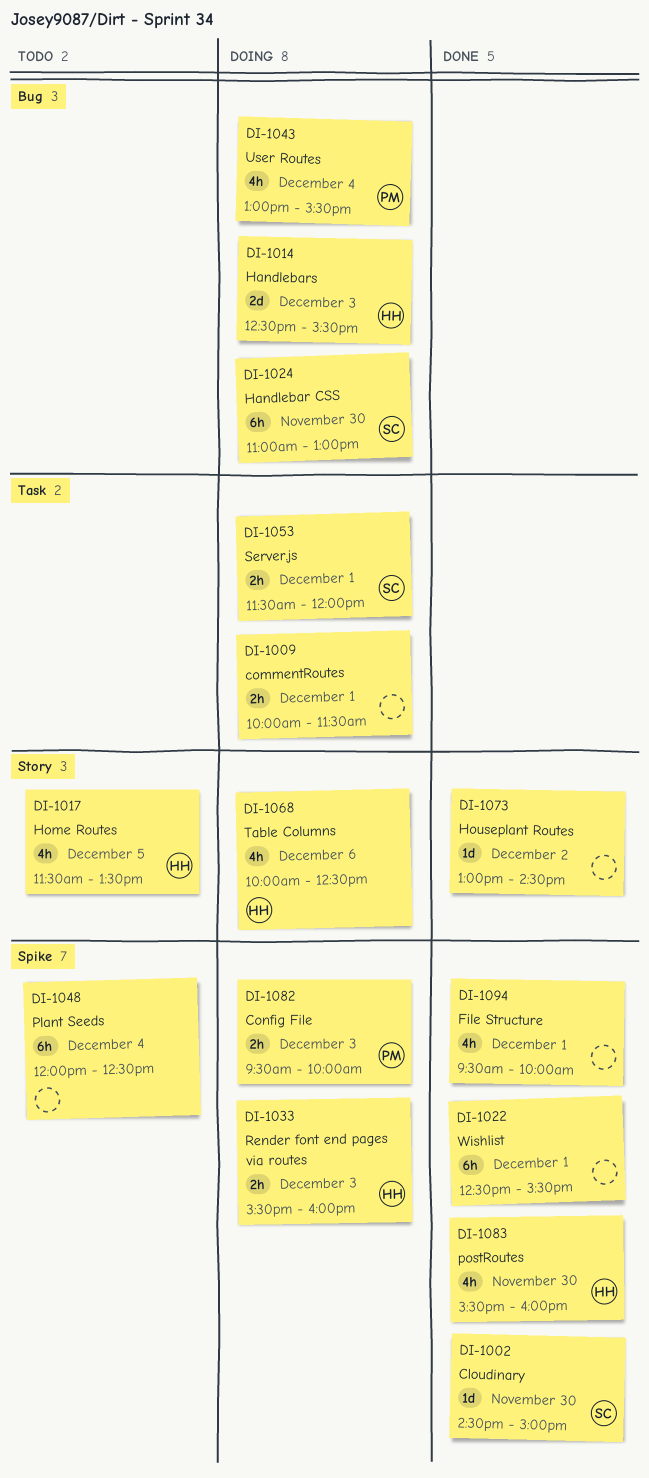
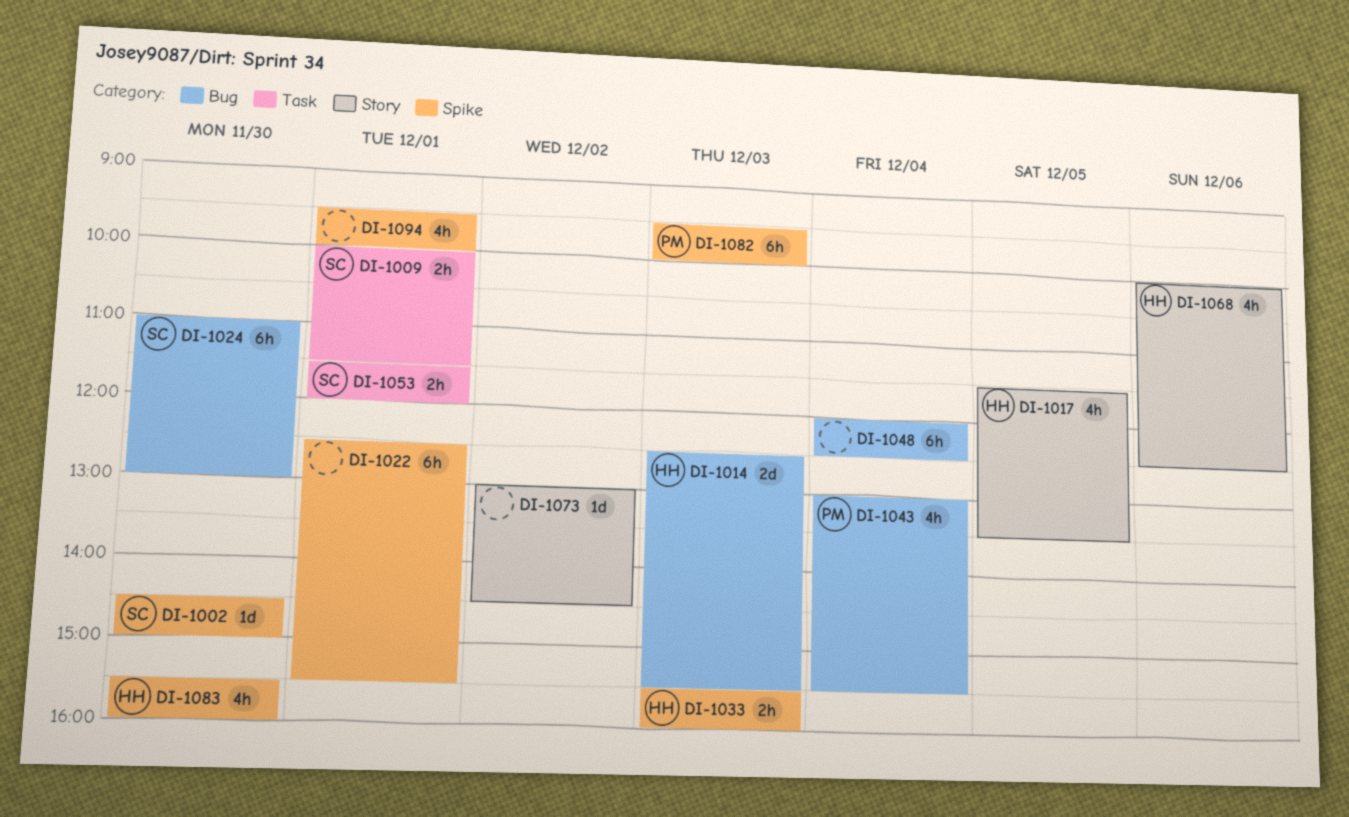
DI-1009, owner: none -> SC
DI-1048, label: Spike -> Bug
DI-1082, estimate: 2h -> 6h

